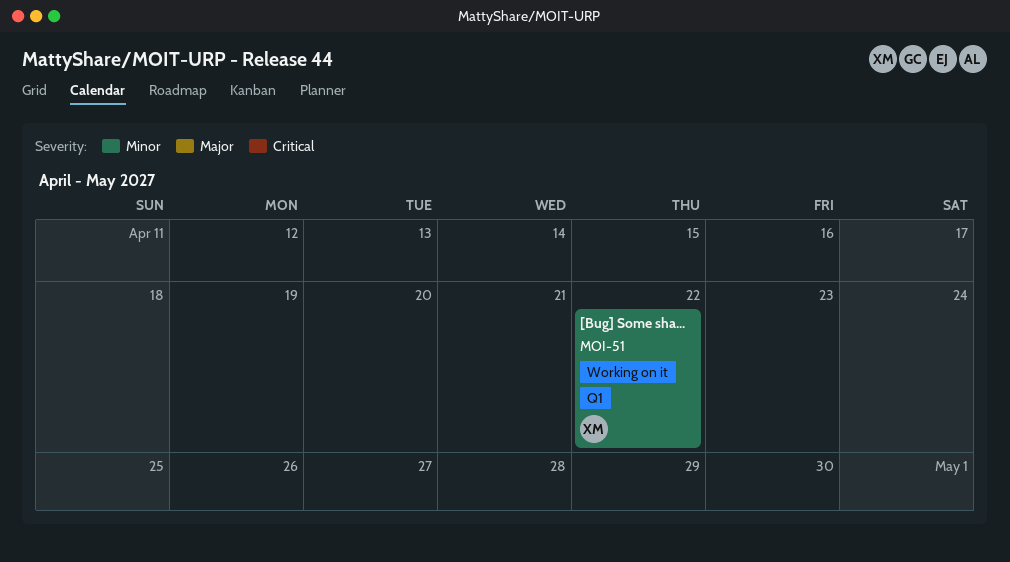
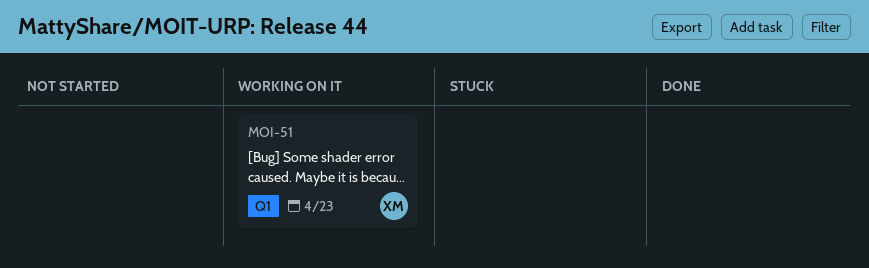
MOI-51, due: Apr 22 -> Apr 23

